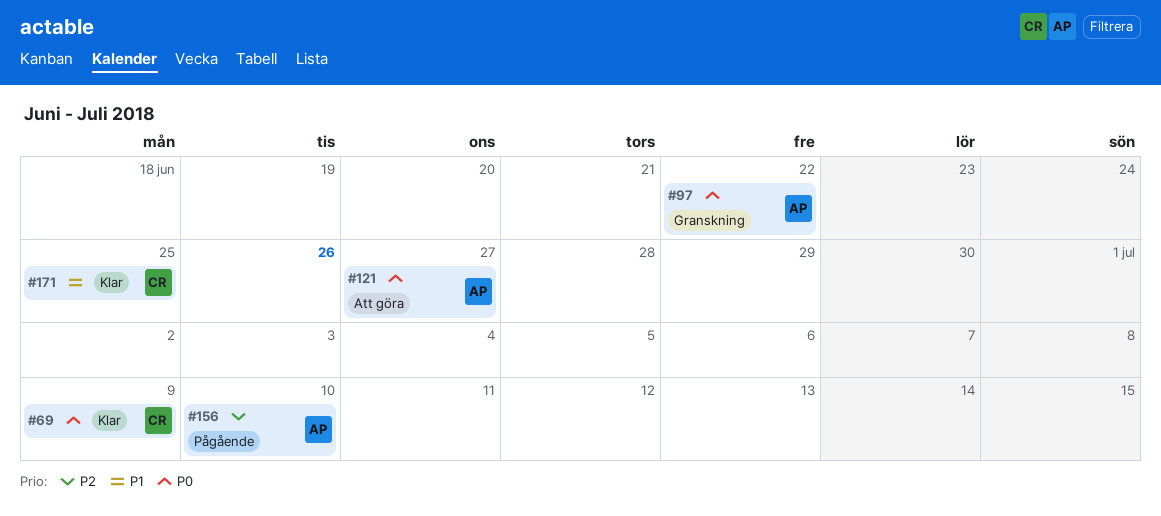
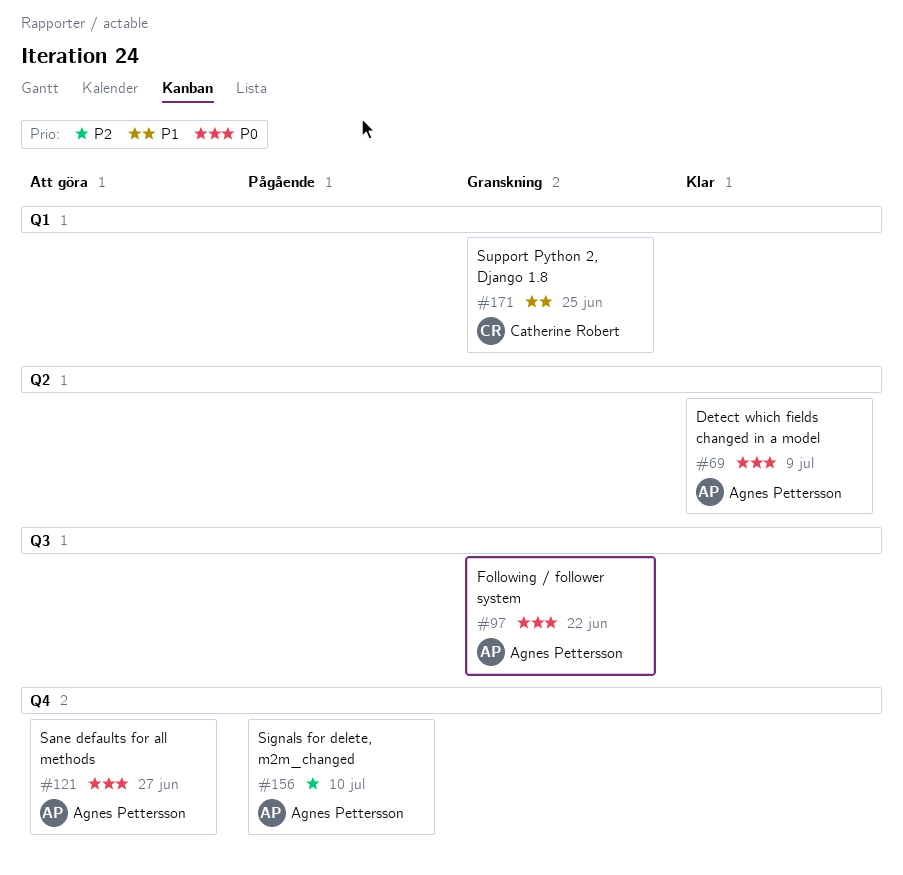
#69, owner: Catherine Robert -> Agnes Pettersson
#171, status: Klar -> Granskning

